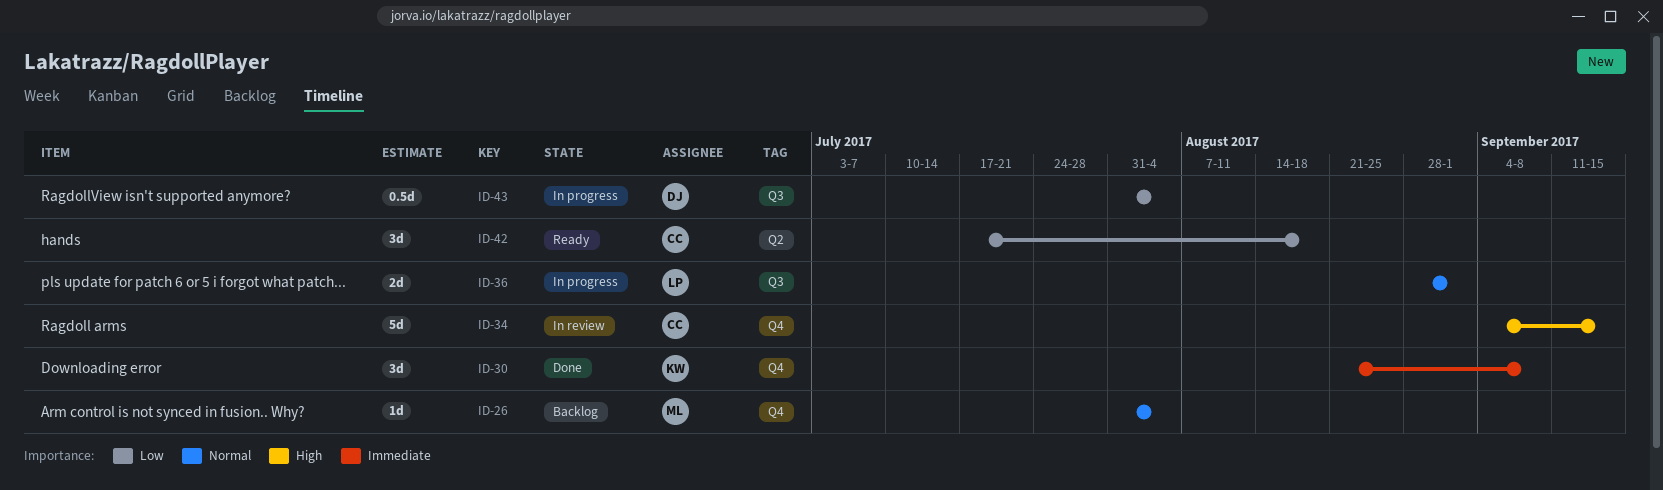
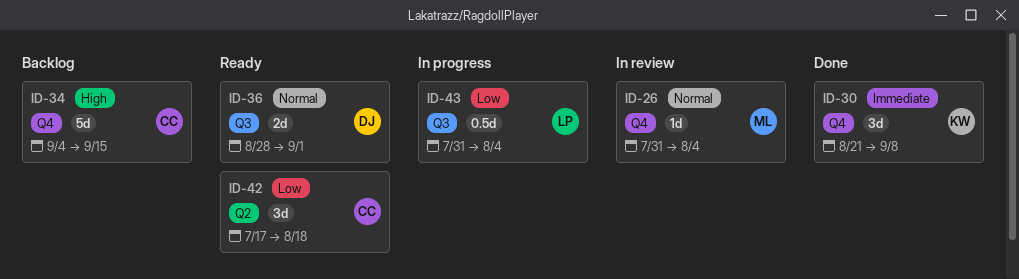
ID-26, status: Backlog -> In review
ID-34, status: In review -> Backlog
ID-36, status: In progress -> Ready
ID-36, owner: LP -> DJ
ID-43, owner: DJ -> LP

